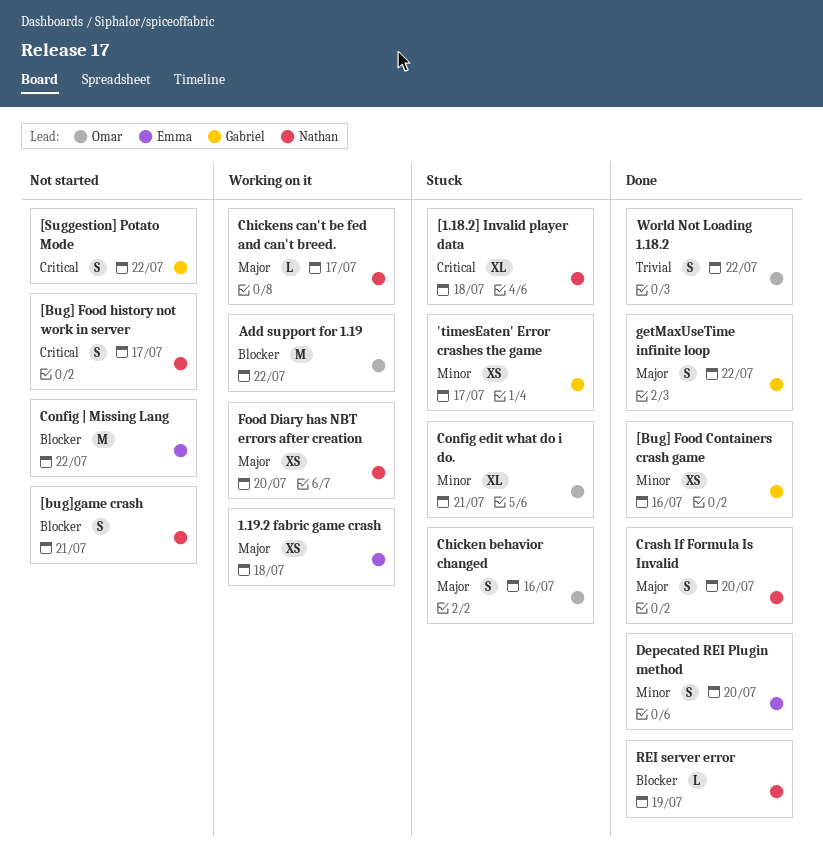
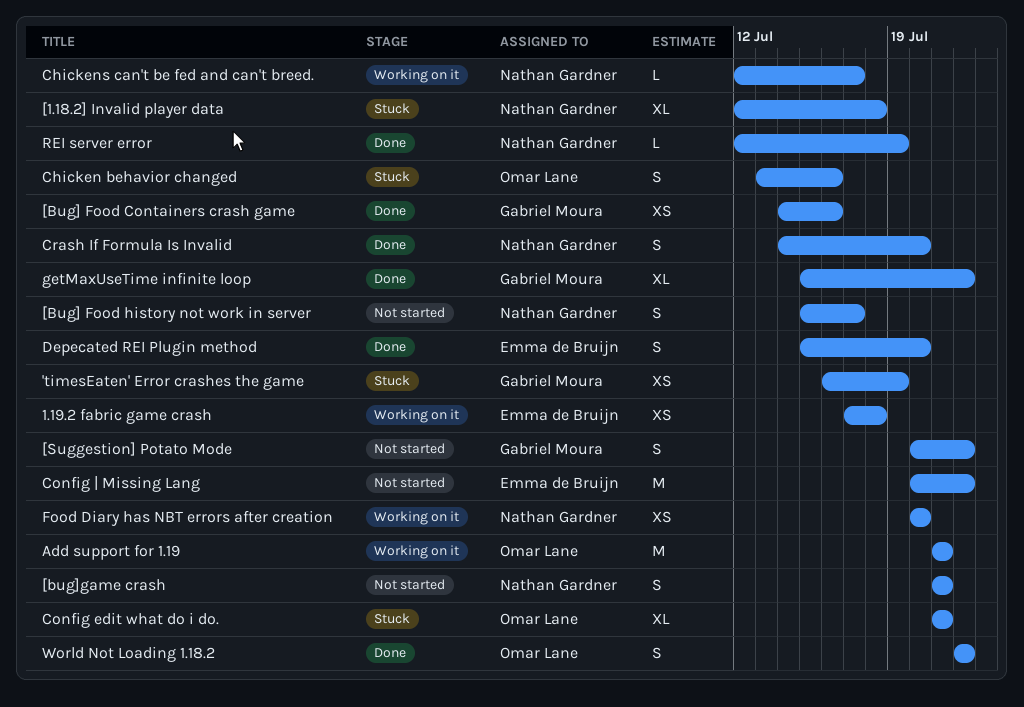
'timesEaten' Error crashes the game, due: Jul 17 -> Jul 19
Add support for 1.19, due: Jul 22 -> Jul 21
getMaxUseTime infinite loop, estimate: S -> XL

